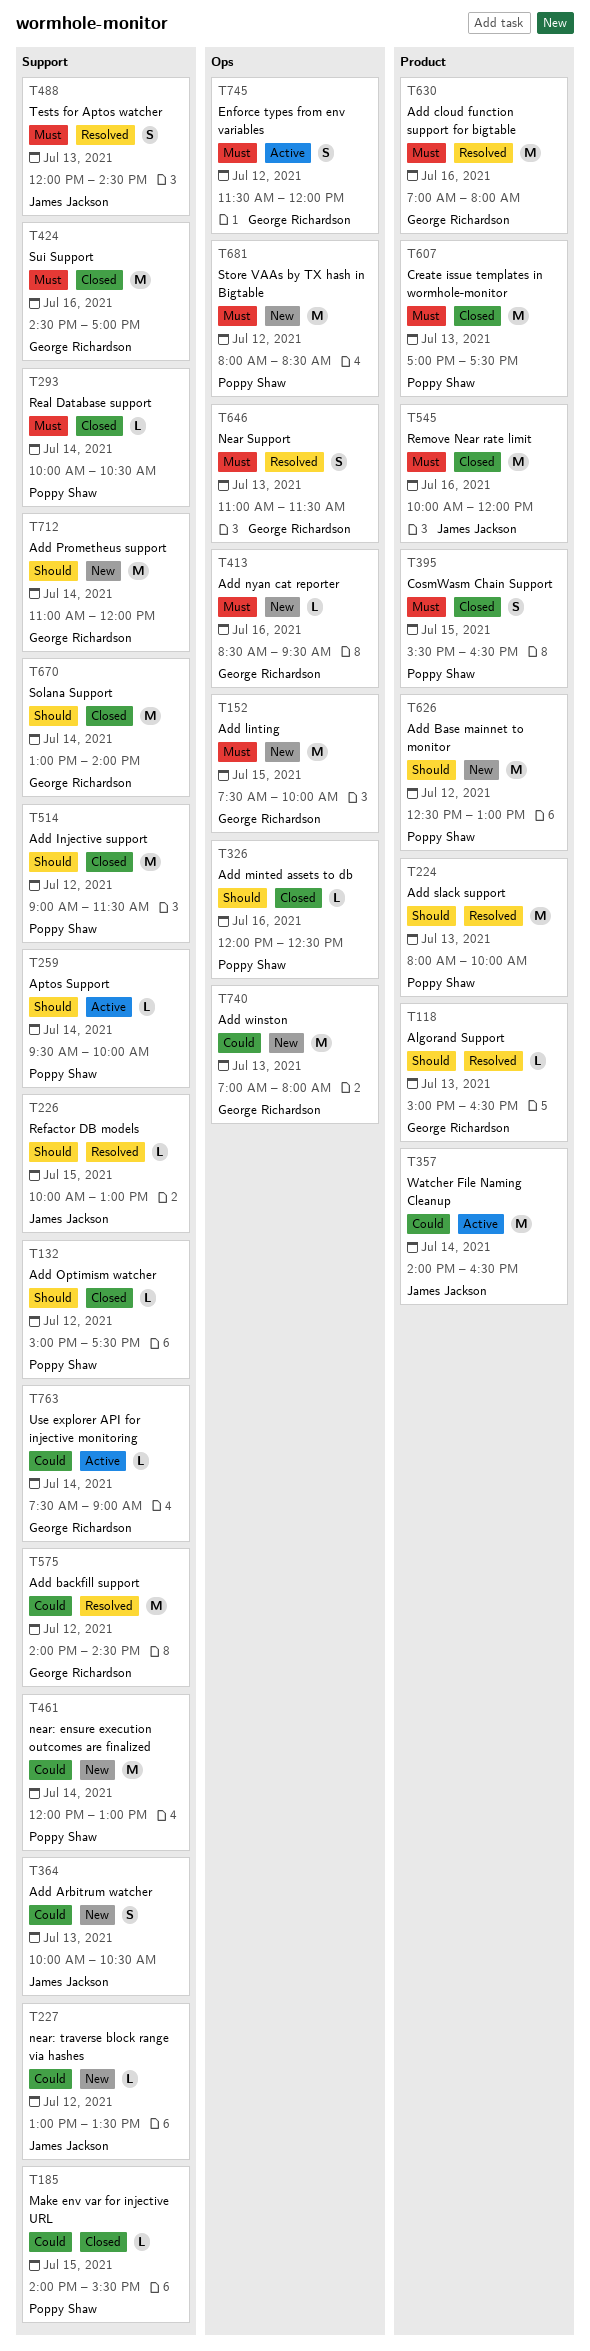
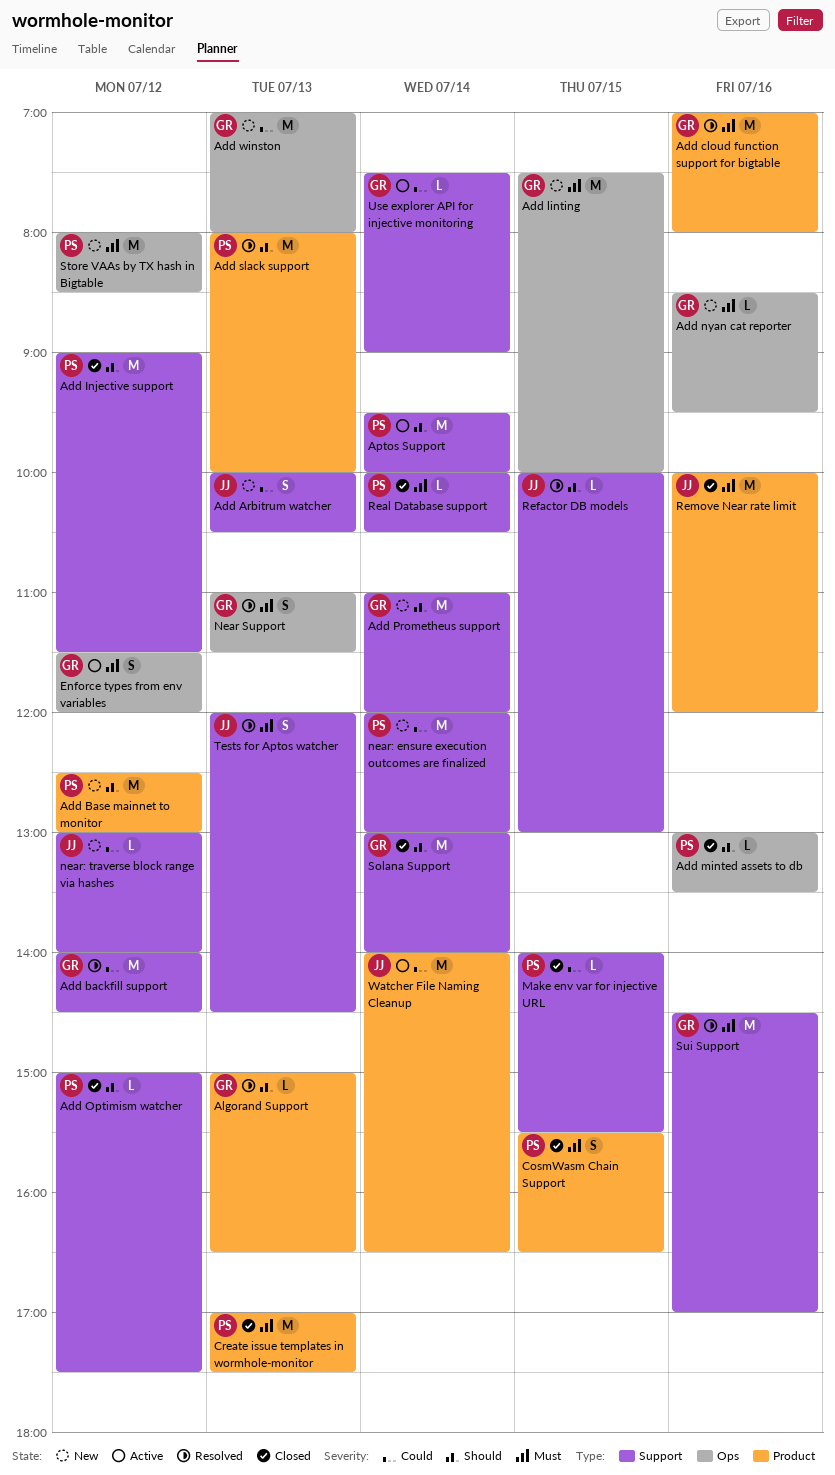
Add minted assets to db, begins: 12:00 -> 13:00
Add minted assets to db, ends: 12:30 -> 13:30
Aptos Support, estimate: L -> M
near: traverse block range via hashes, ends: 13:30 -> 14:00
Sui Support, status: Closed -> Resolved

